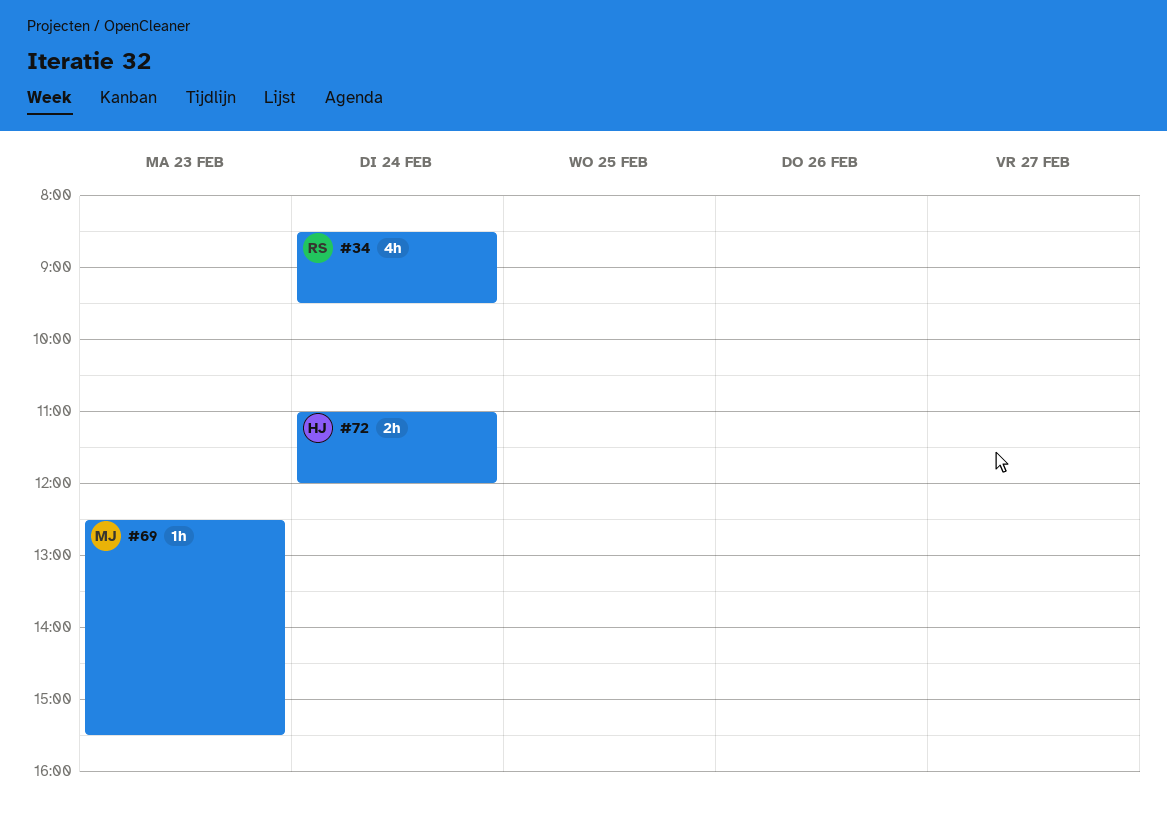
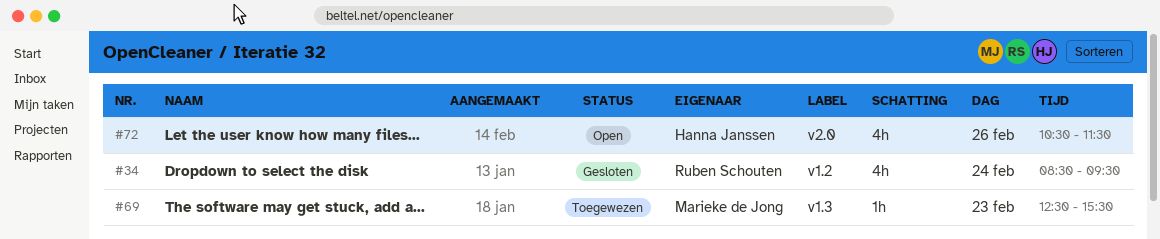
#72, estimate: 2h -> 4h
#72, day: Feb 24 -> Feb 26
#72, begins: 11:00 -> 10:30
#72, ends: 12:00 -> 11:30

